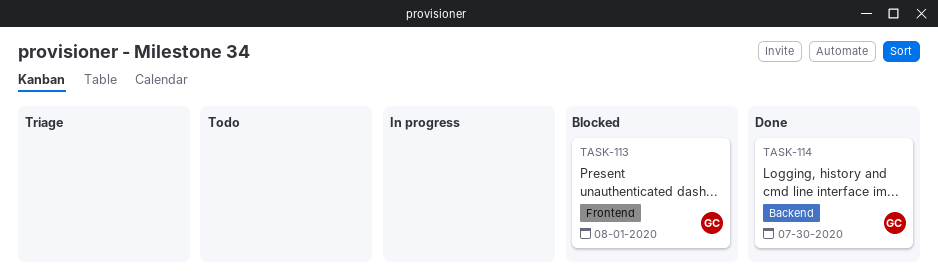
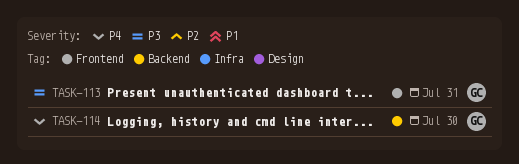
TASK-113, due: Aug 1 -> Jul 31

